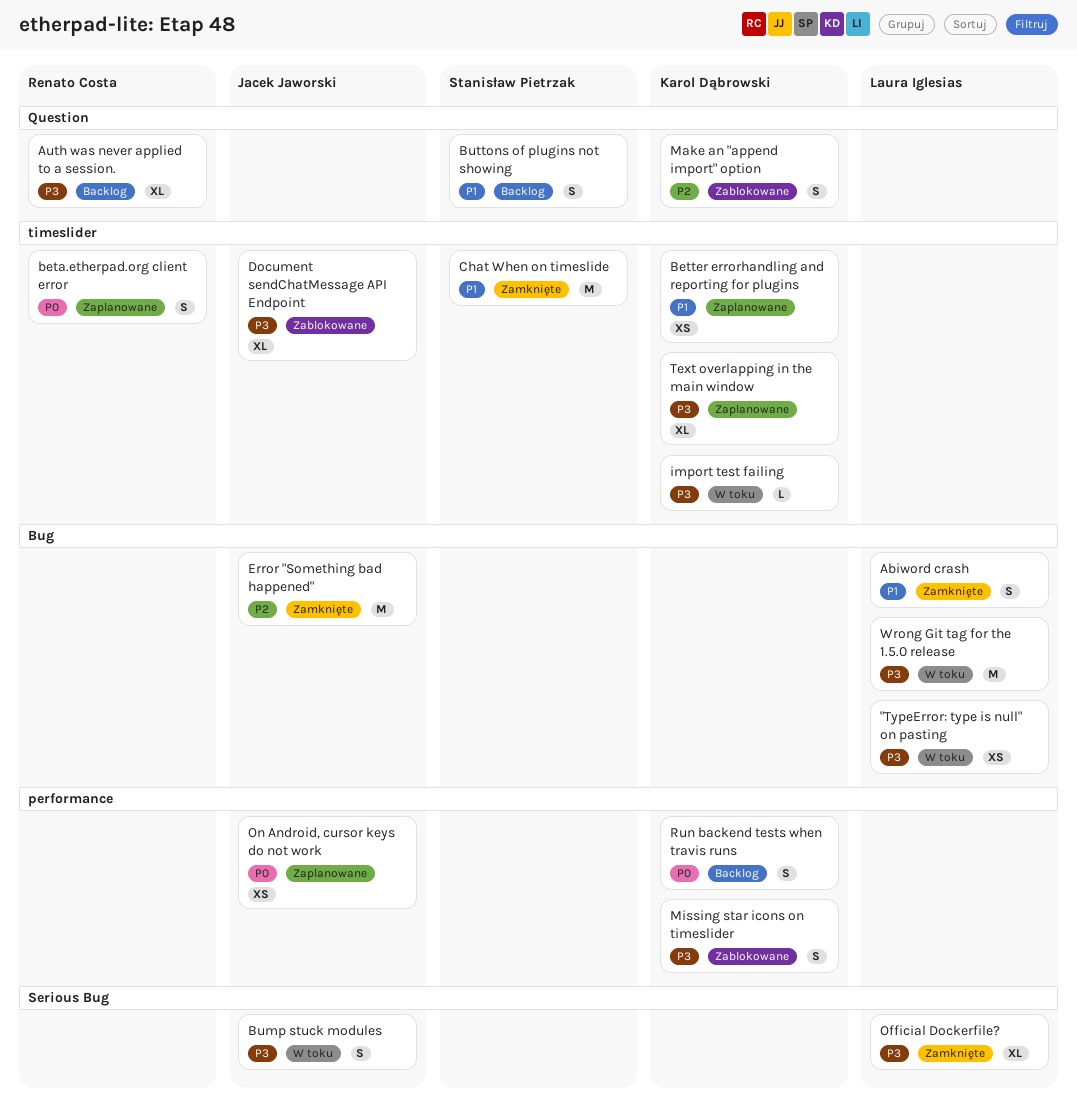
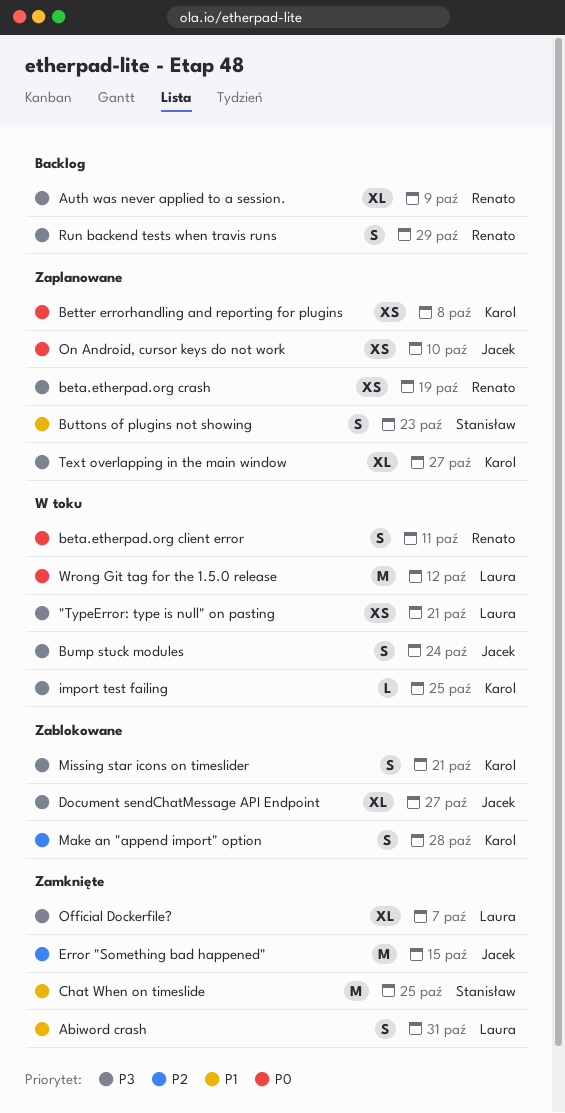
beta.etherpad.org client error, status: Zaplanowane -> W toku
beta.etherpad.org crash: none -> present
Better errorhandling and reporting for plugins, priority: P1 -> P0
Buttons of plugins not showing, status: Backlog -> Zaplanowane
Run backend tests when travis runs, owner: Karol Dąbrowski -> Renato Costa
Run backend tests when travis runs, priority: P0 -> P3
Wrong Git tag for the 1.5.0 release, priority: P3 -> P0

